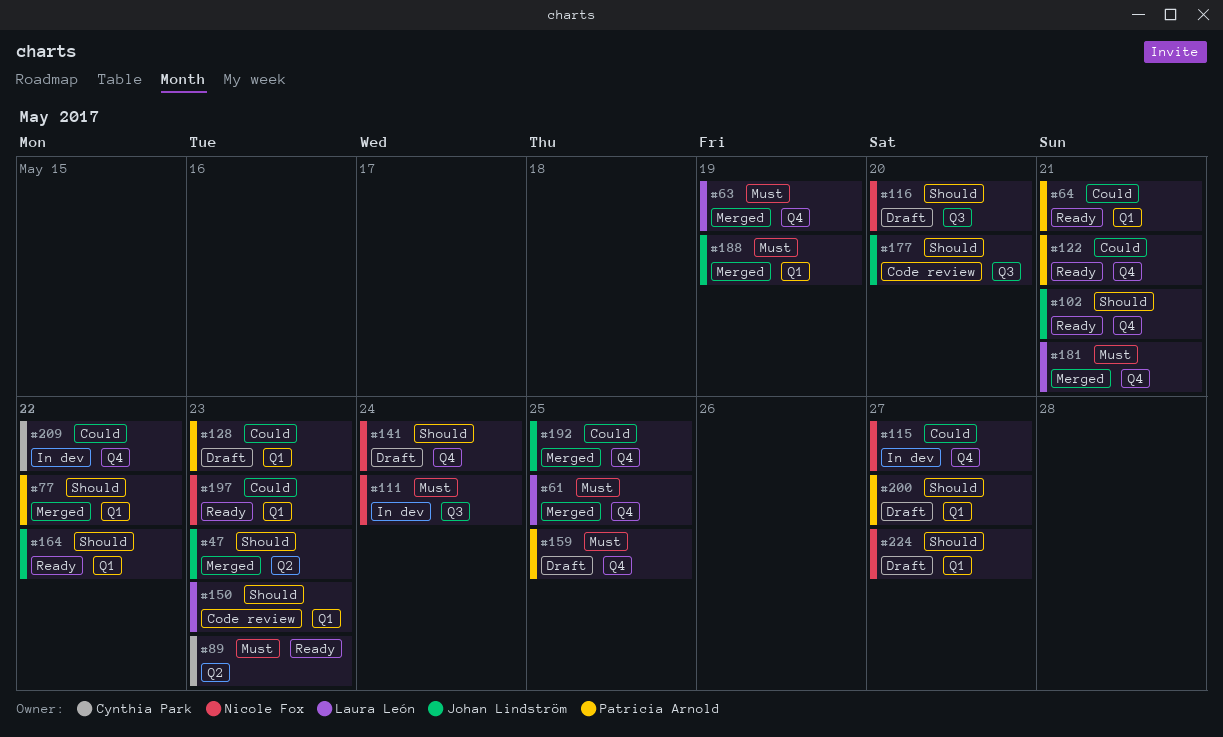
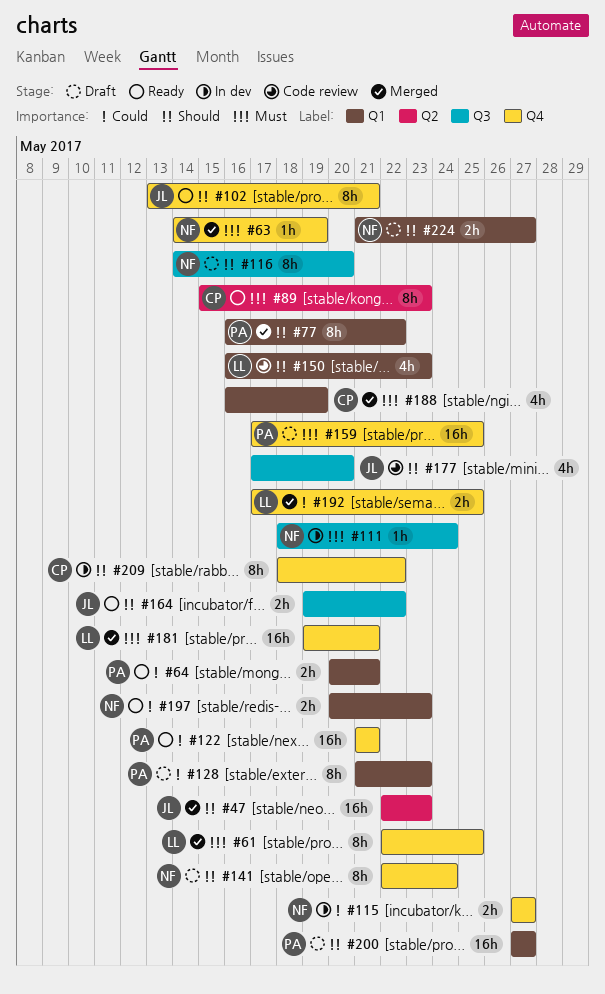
#63, owner: Laura León -> Nicole Fox
#164, label: Q1 -> Q3
#188, owner: Johan Lindström -> Cynthia Park
#192, owner: Johan Lindström -> Laura León
#209, priority: Could -> Should

